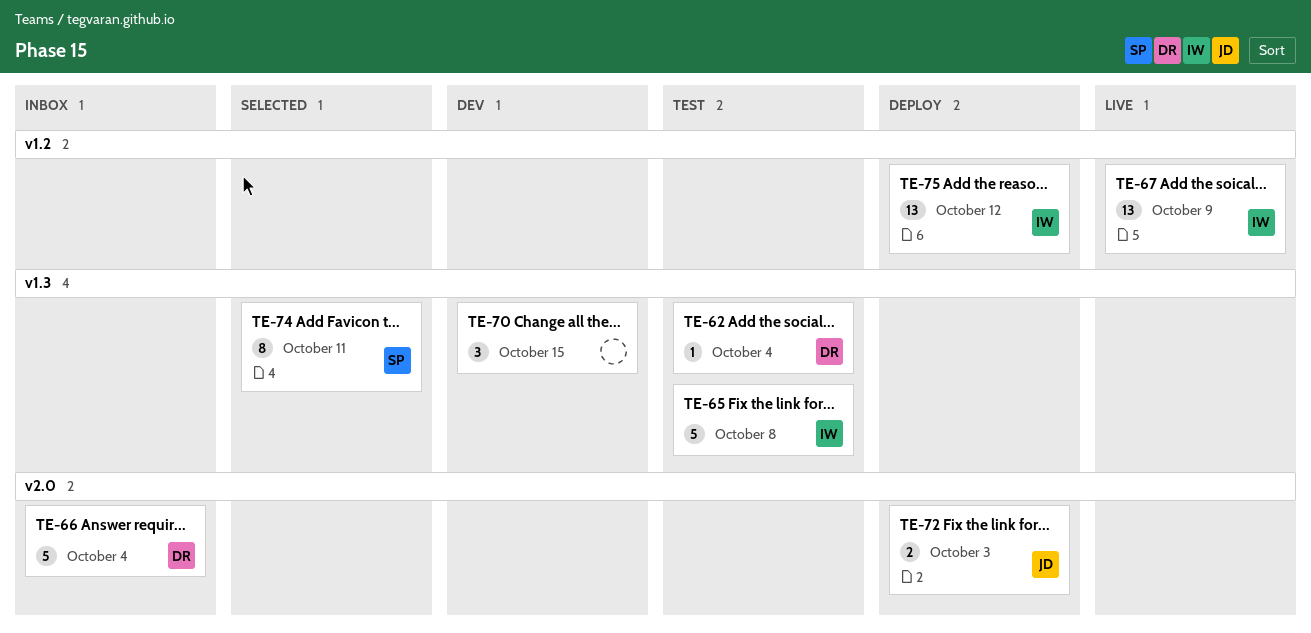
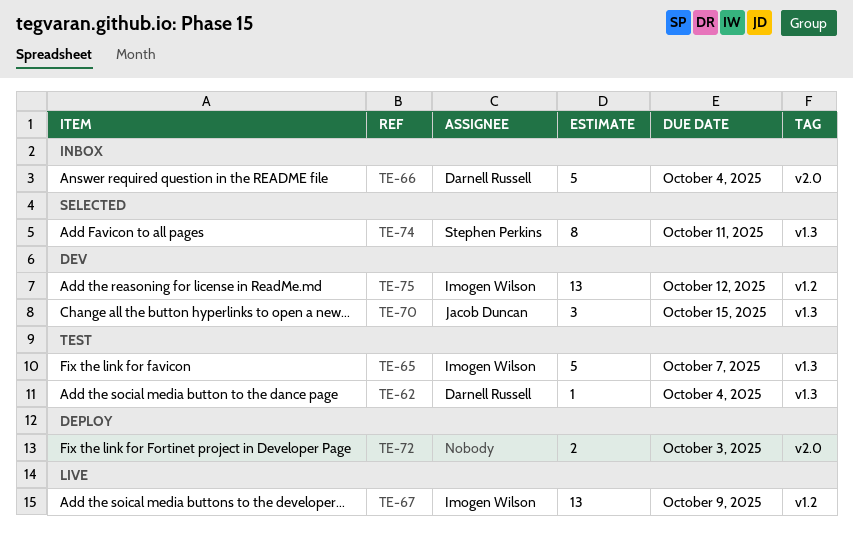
TE-65, due: Oct 8 -> Oct 7
TE-70, owner: none -> Jacob Duncan
TE-72, owner: Jacob Duncan -> none
TE-75, status: Deploy -> Dev

